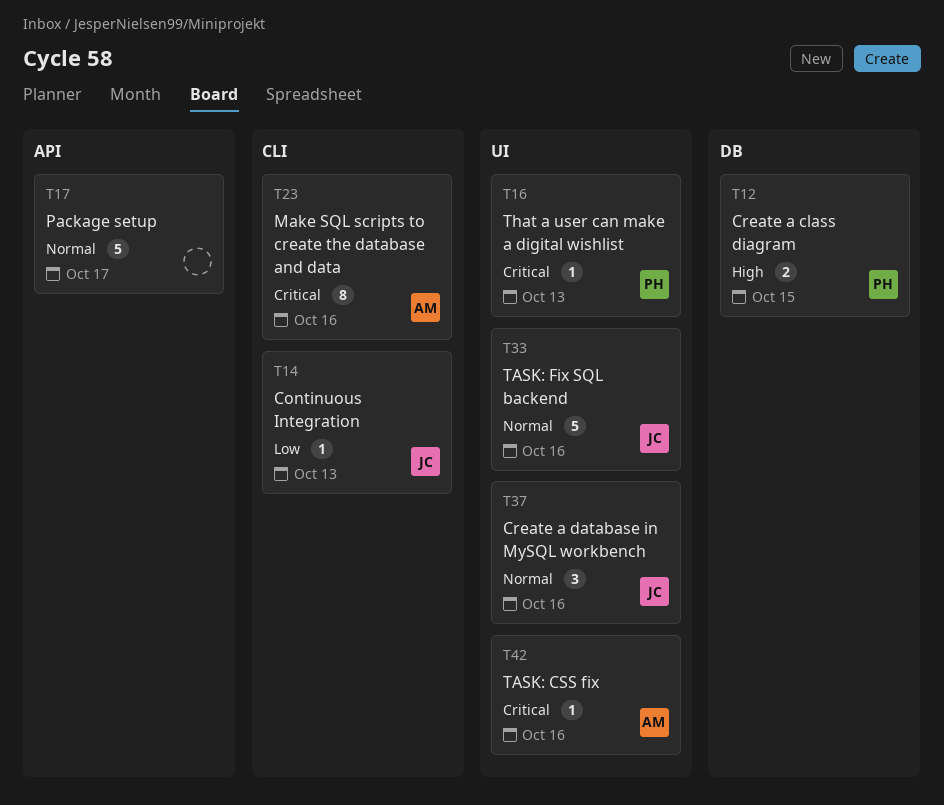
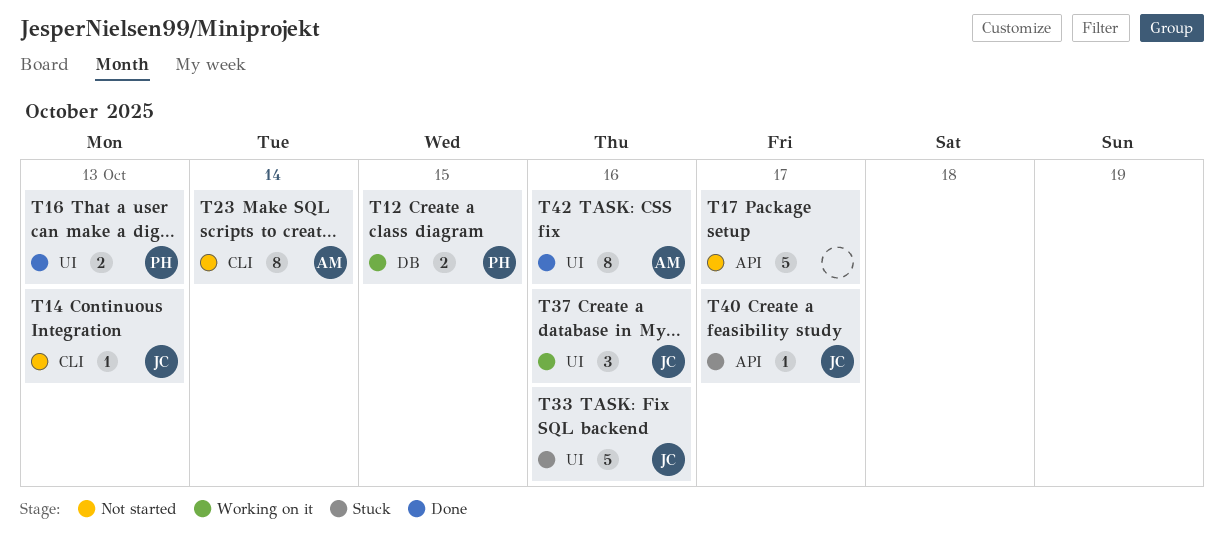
T16, estimate: 1 -> 2
T23, due: Oct 16 -> Oct 14
T40: none -> present
T42, estimate: 1 -> 8

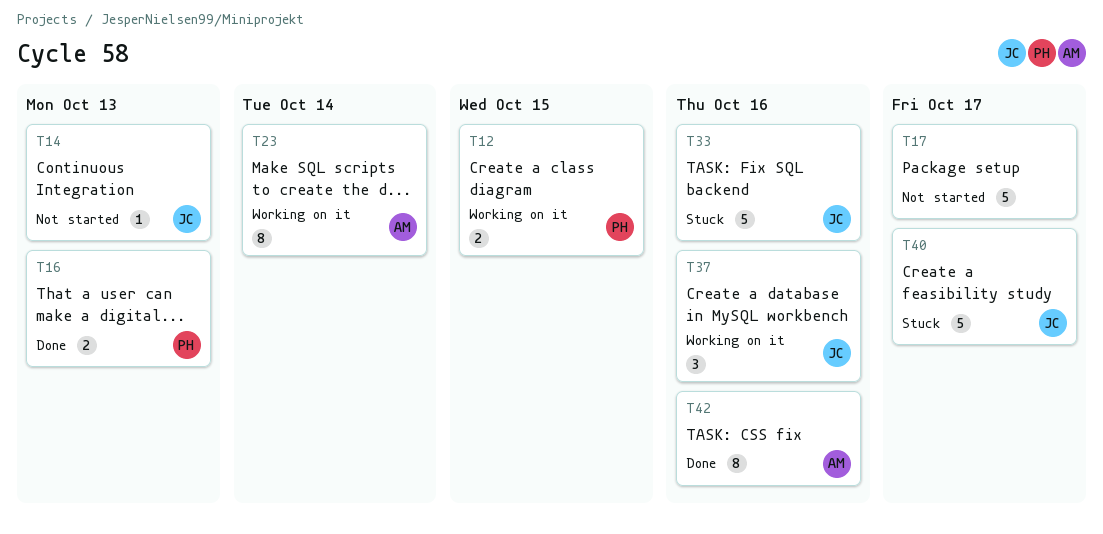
T23, status: Not started -> Working on it
T40, estimate: 1 -> 5

